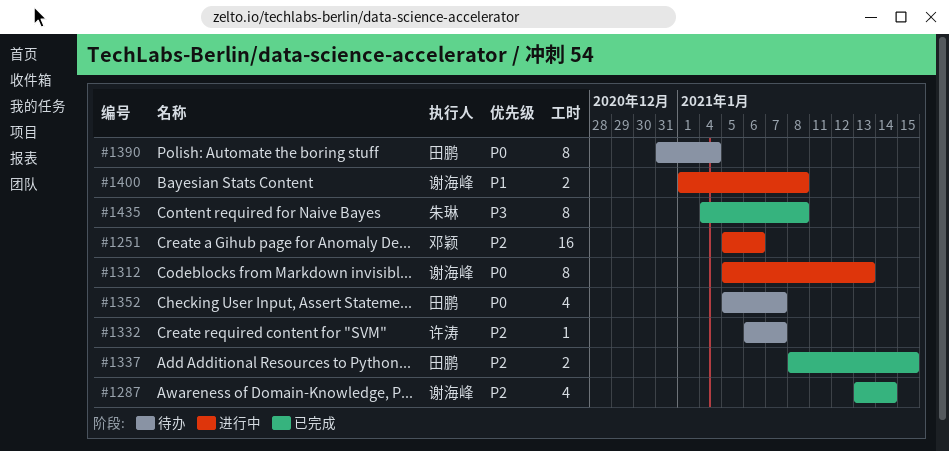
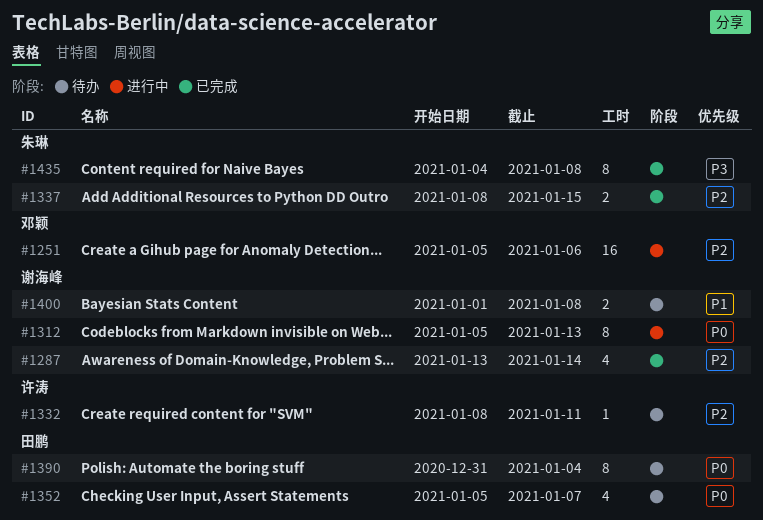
#1332, start: Jan 6 -> Jan 8
#1332, due: Jan 7 -> Jan 11
#1337, owner: 田鹏 -> 朱琳
#1400, status: 进行中 -> 待办

